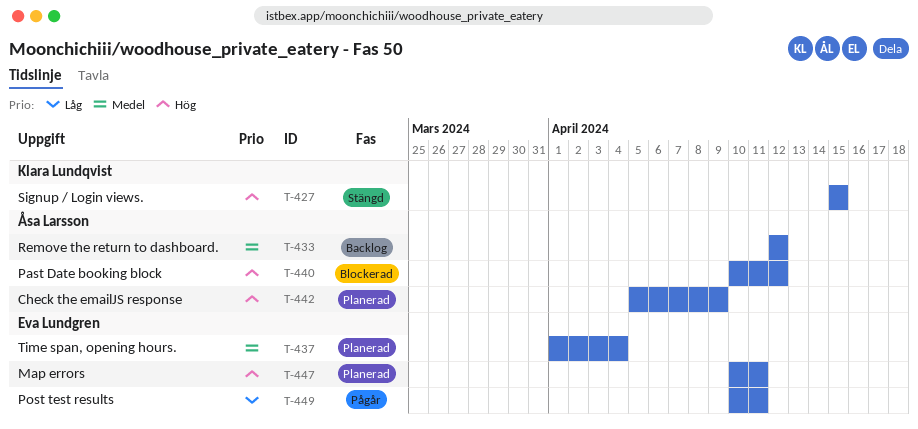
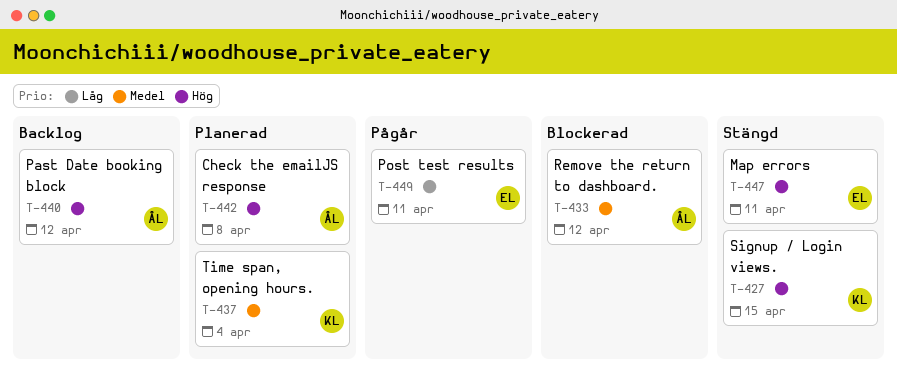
T-433, status: Backlog -> Blockerad
T-437, owner: Eva Lundgren -> Klara Lundqvist
T-440, status: Blockerad -> Backlog
T-442, due: Apr 9 -> Apr 8
T-447, status: Planerad -> Stängd

